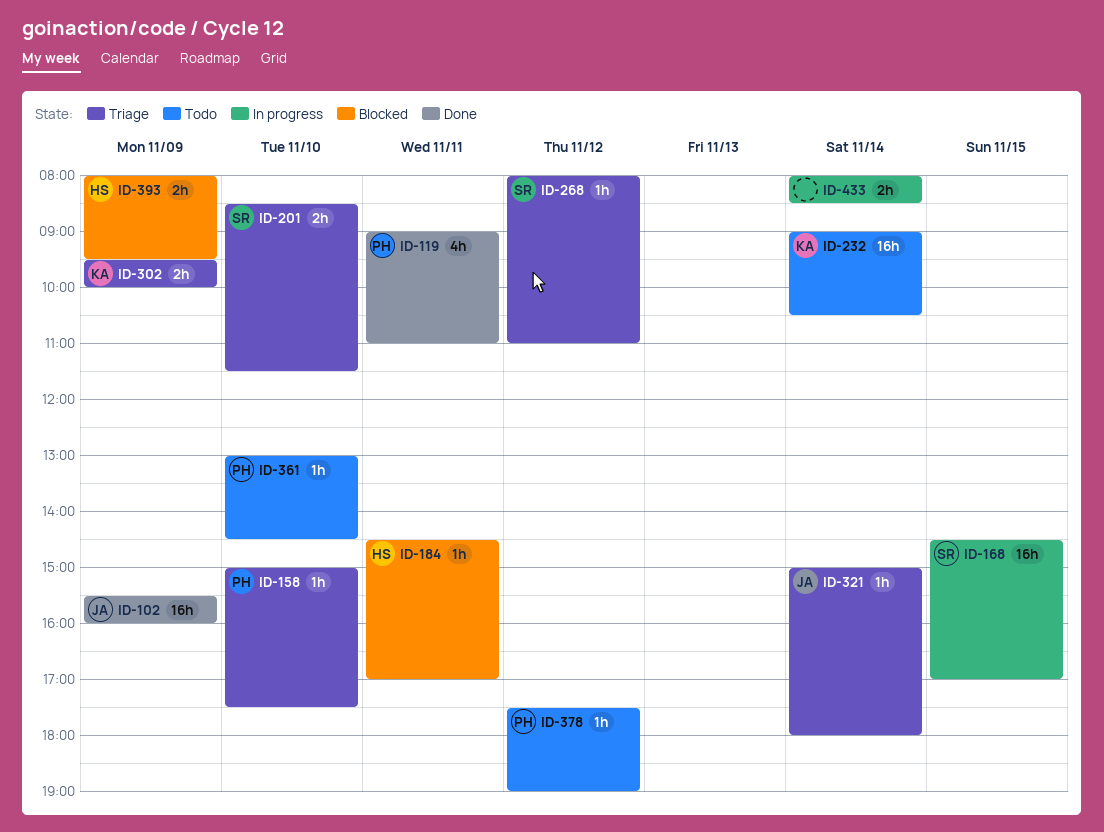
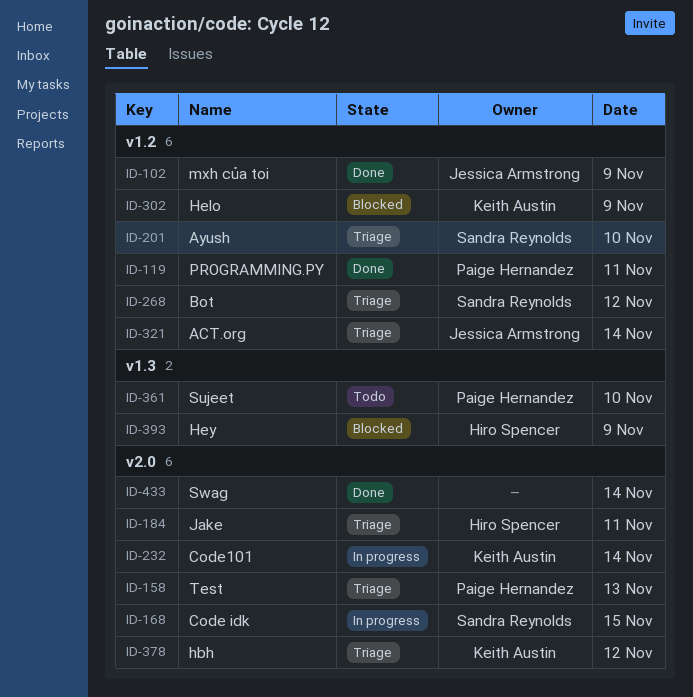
ID-158, day: Nov 10 -> Nov 13
ID-184, status: Blocked -> Triage
ID-232, status: Todo -> In progress
ID-302, status: Triage -> Blocked
ID-378, status: Todo -> Triage
ID-378, owner: Paige Hernandez -> Keith Austin
ID-433, status: In progress -> Done

